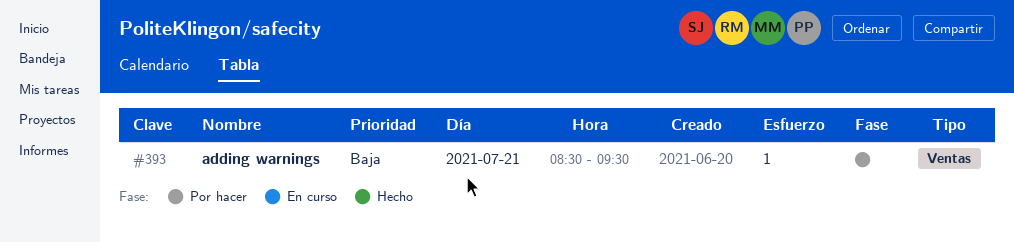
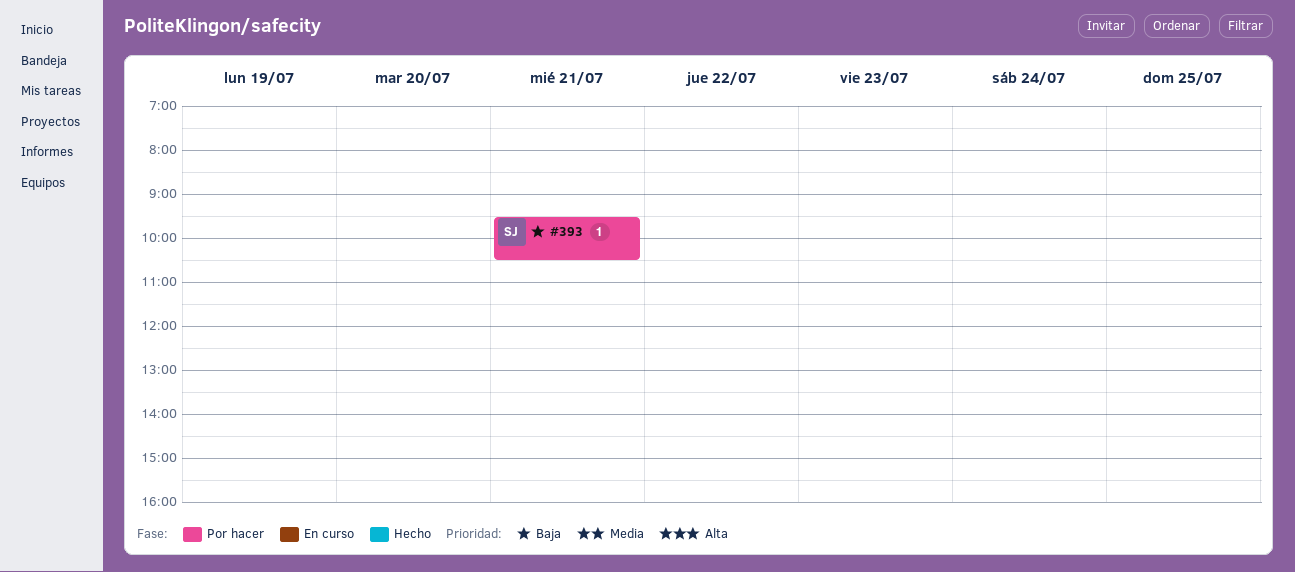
#393, begins: 08:30 -> 09:30
#393, ends: 09:30 -> 10:30

